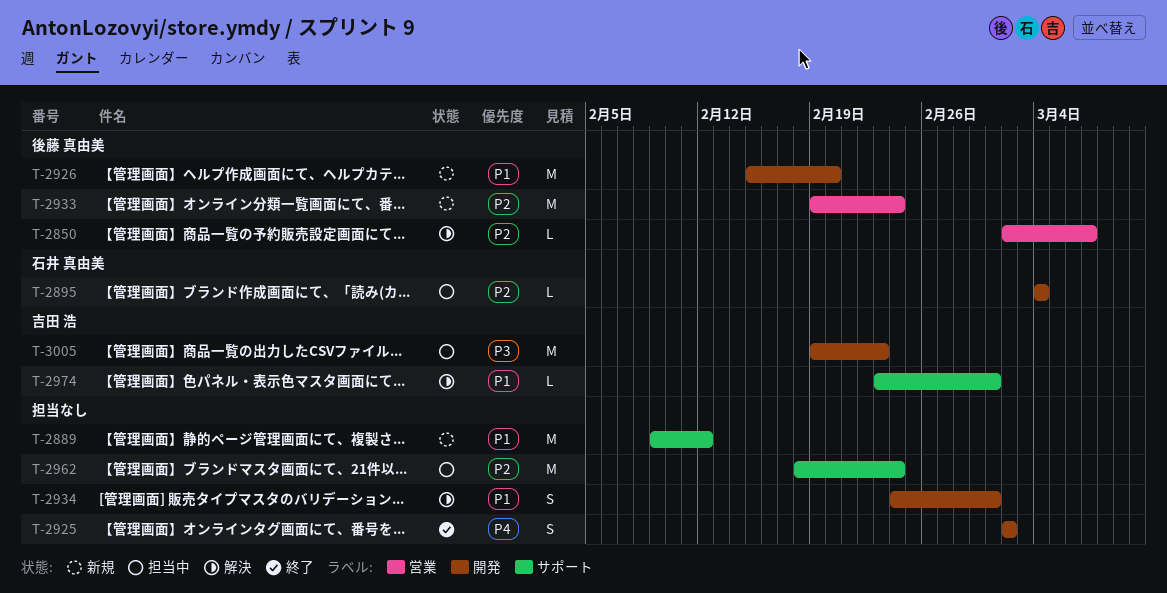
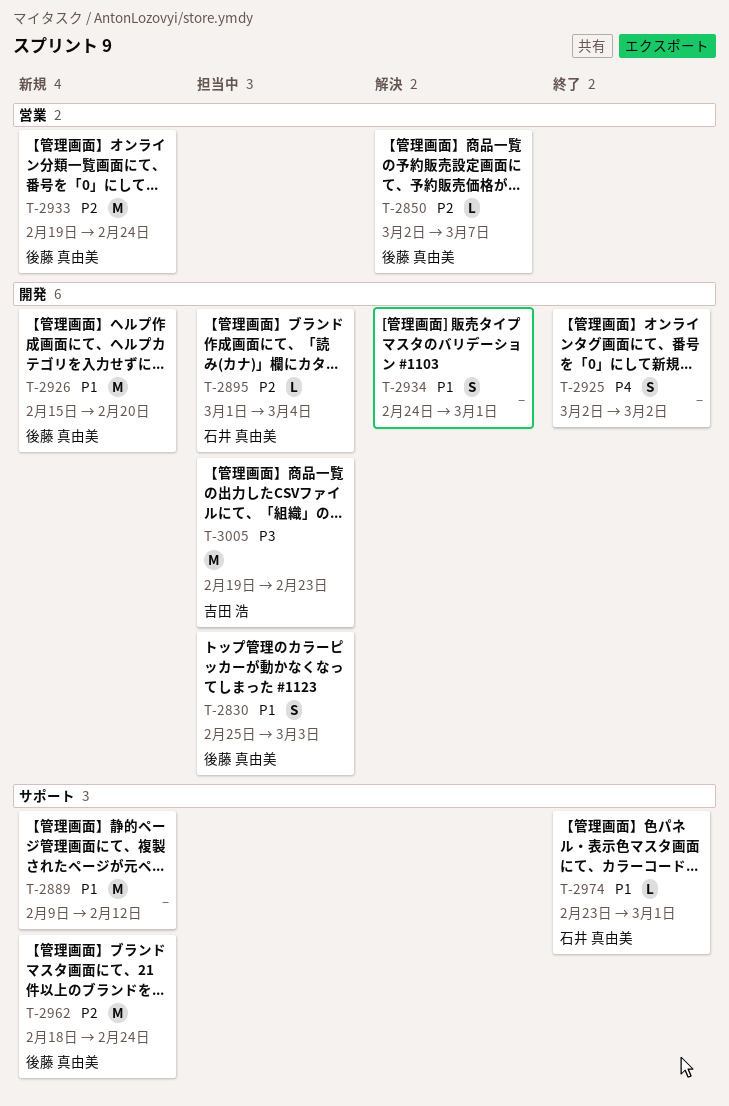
T-2830: none -> present
T-2895, start: Mar 4 -> Mar 1
T-2962, status: 担当中 -> 新規
T-2962, owner: none -> 後藤 真由美
T-2974, status: 解決 -> 終了
T-2974, owner: 吉田 浩 -> 石井 真由美

